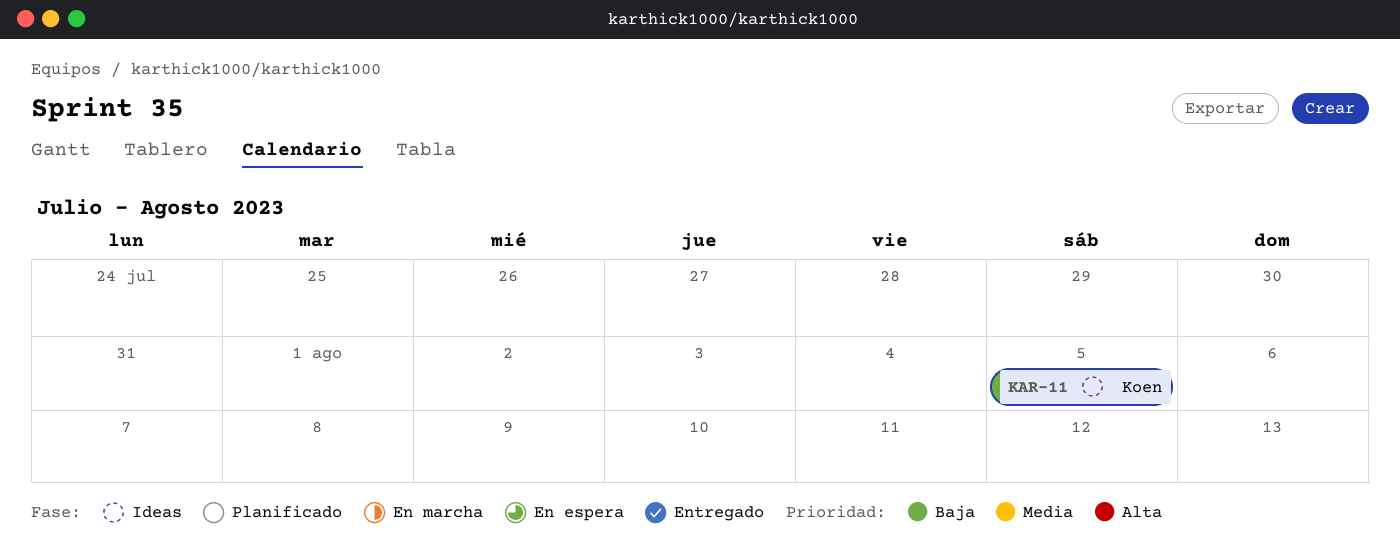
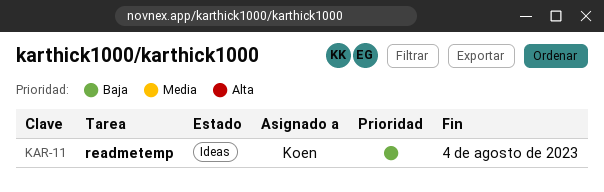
KAR-11, due: Aug 5 -> Aug 4

